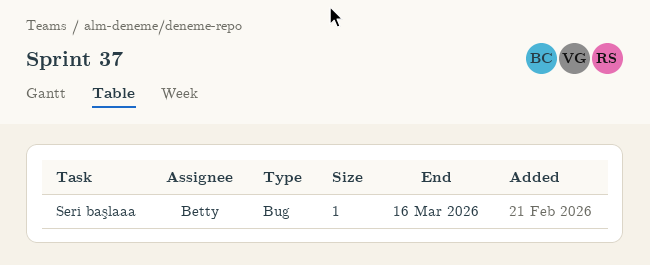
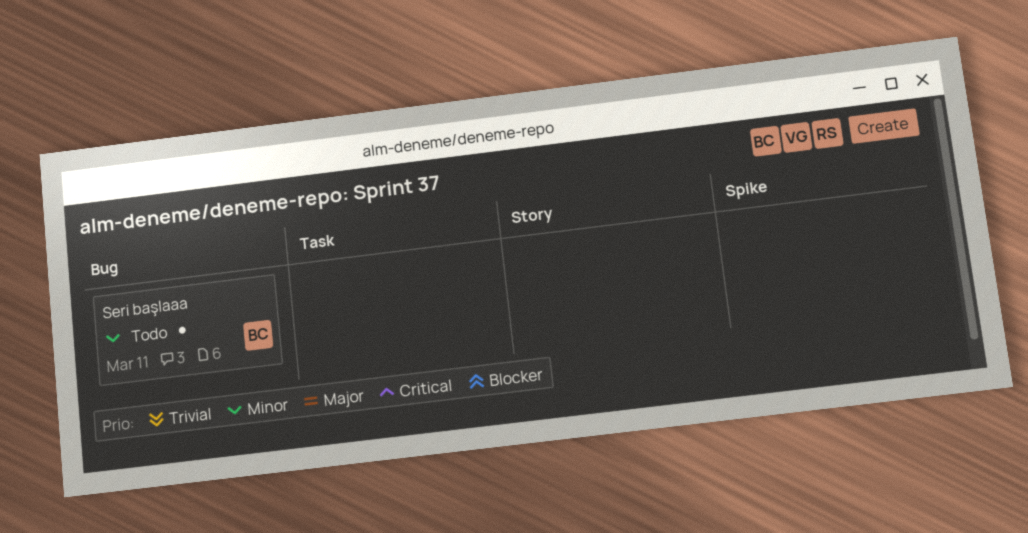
Seri başlaaa, due: Mar 16 -> Mar 11

